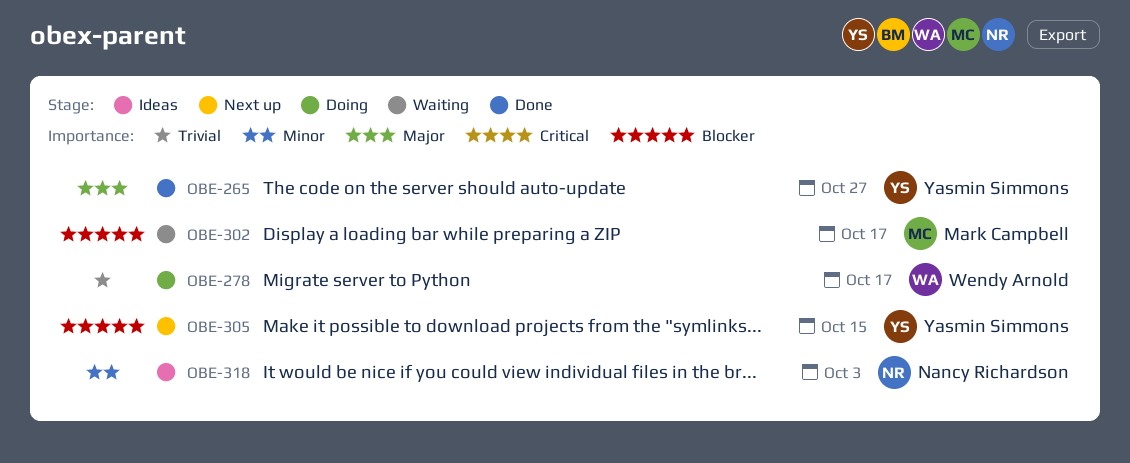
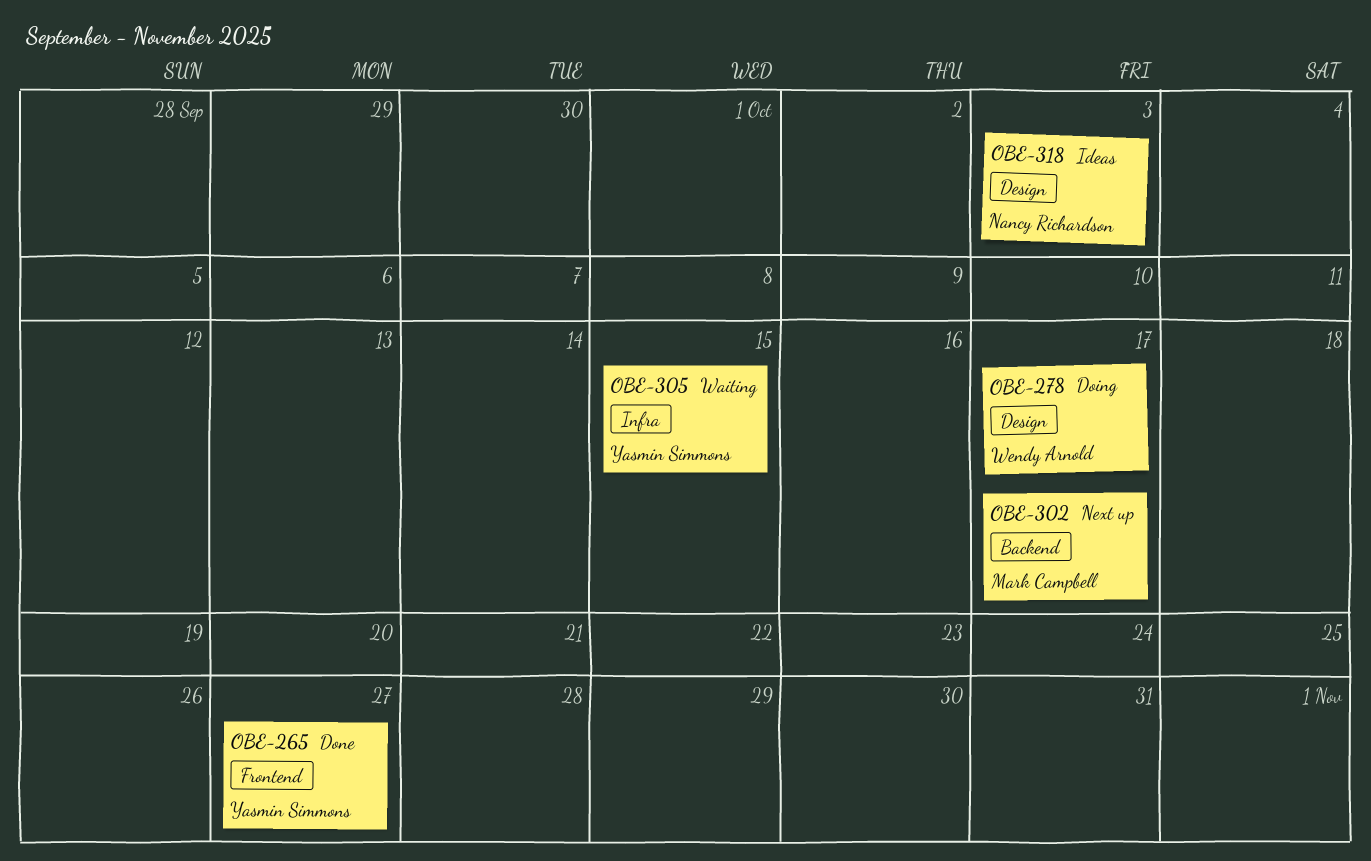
OBE-302, status: Waiting -> Next up
OBE-305, status: Next up -> Waiting

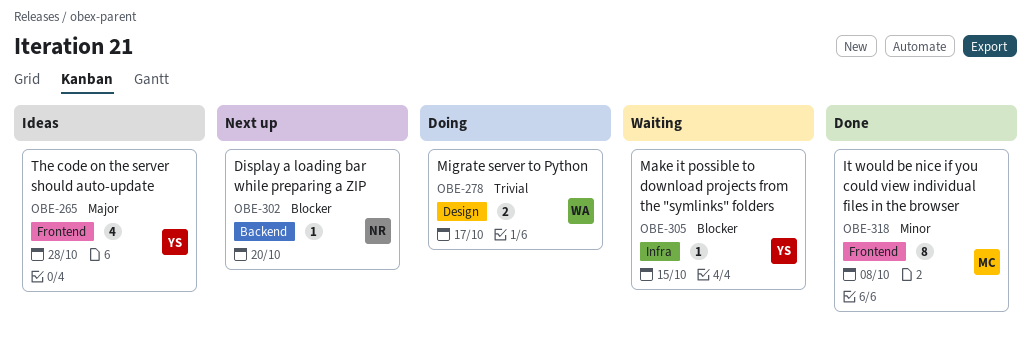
OBE-265, status: Done -> Ideas
OBE-265, due: Oct 27 -> Oct 28
OBE-302, owner: Mark Campbell -> Nancy Richardson
OBE-302, due: Oct 17 -> Oct 20
OBE-318, status: Ideas -> Done
OBE-318, owner: Nancy Richardson -> Mark Campbell
OBE-318, label: Design -> Frontend
OBE-318, due: Oct 3 -> Oct 8

